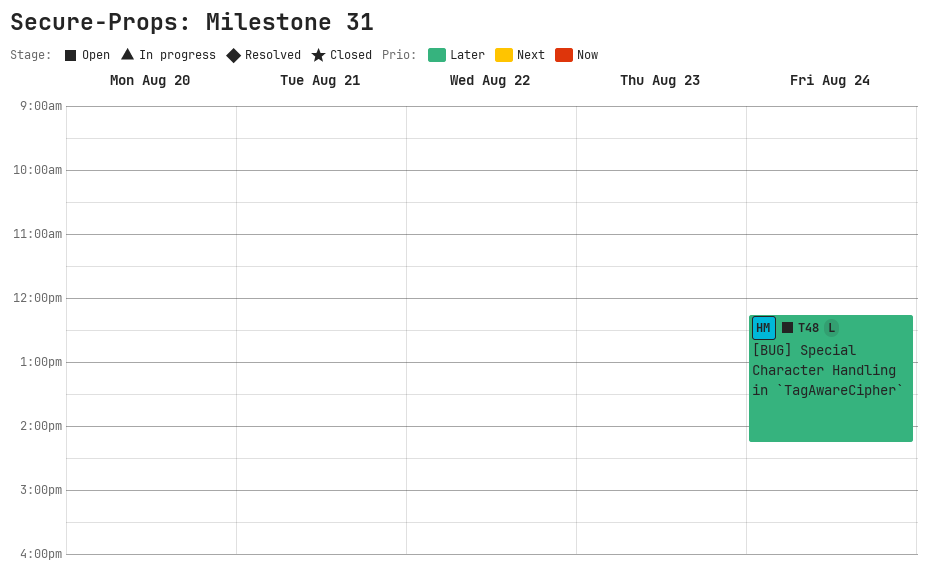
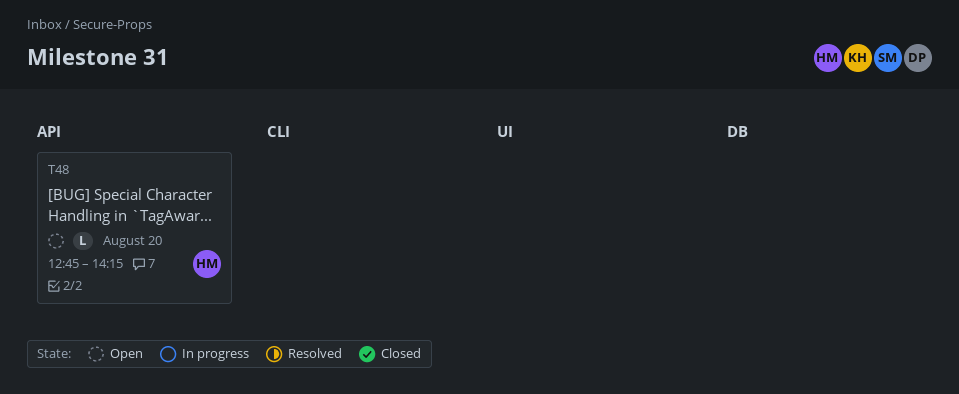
T48, day: Aug 24 -> Aug 20
T48, begins: 12:15 -> 12:45

